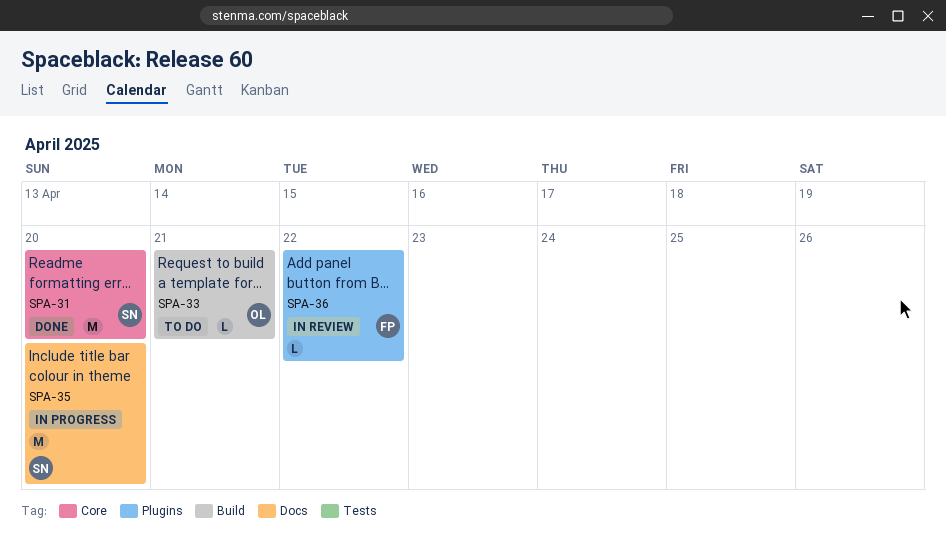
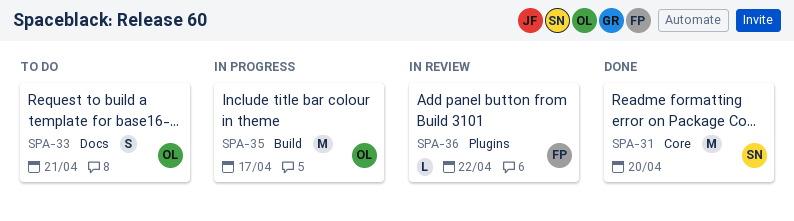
SPA-33, label: Build -> Docs
SPA-33, estimate: L -> S
SPA-35, owner: SN -> OL
SPA-35, label: Docs -> Build
SPA-35, due: Apr 20 -> Apr 17

